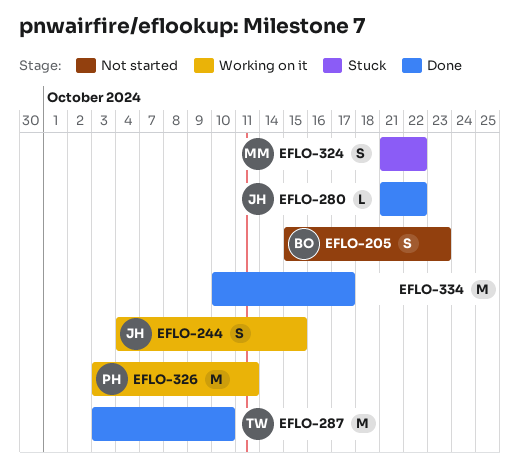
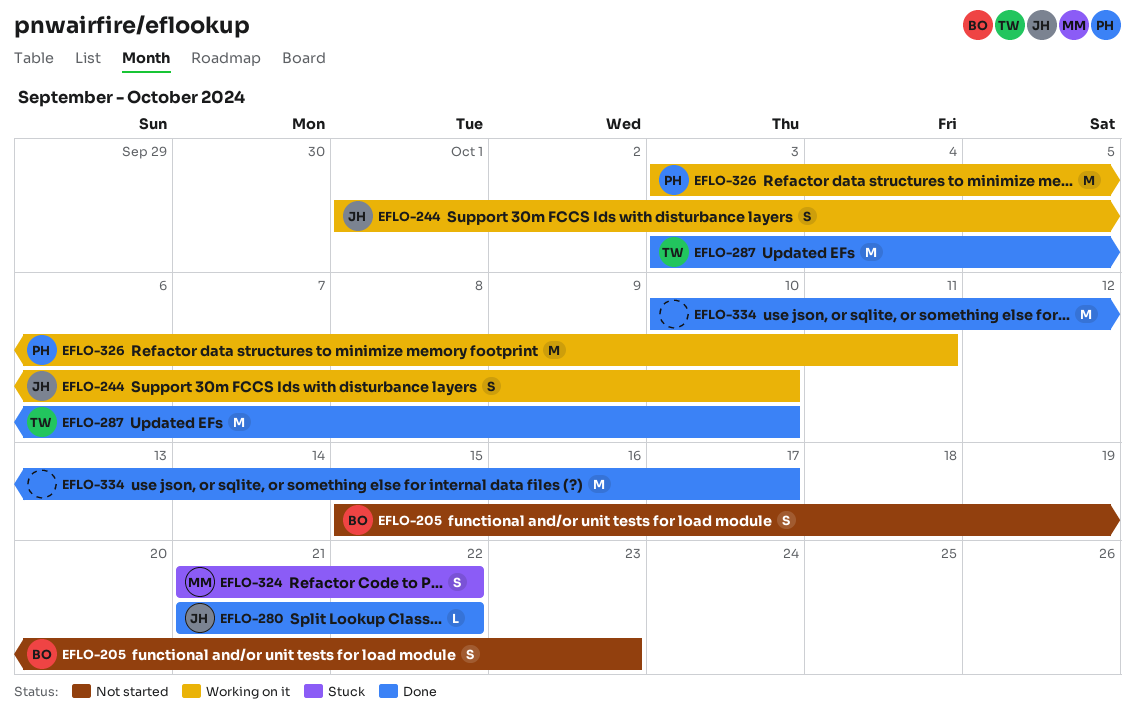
EFLO-244, start: Oct 4 -> Oct 1
EFLO-244, due: Oct 15 -> Oct 10

